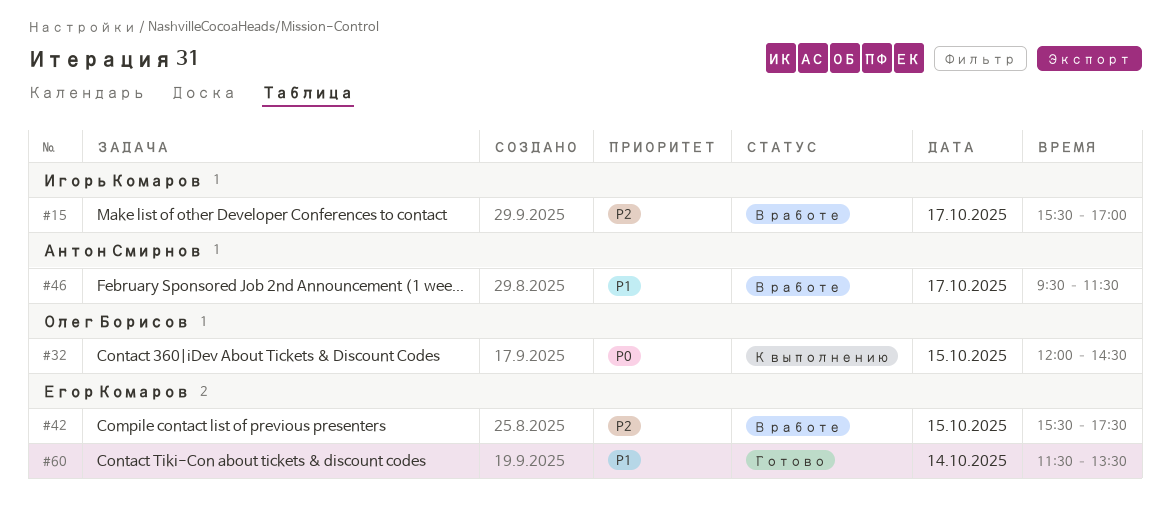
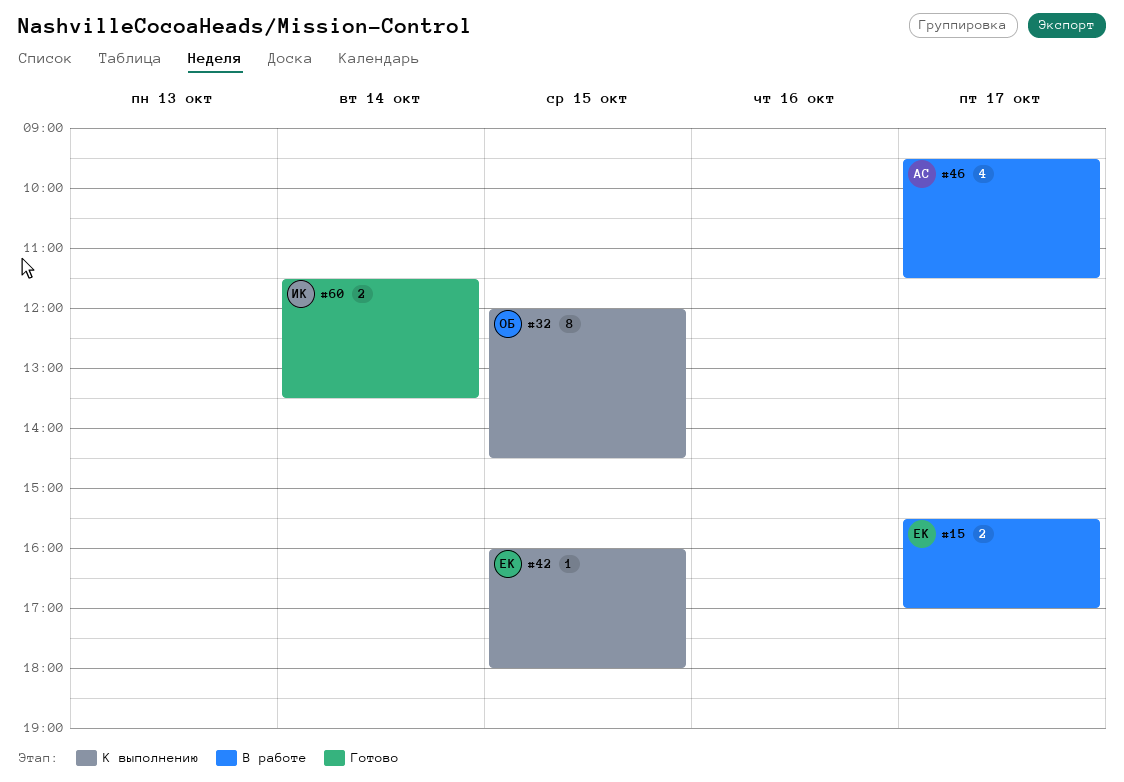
#15, owner: Игорь Комаров -> Егор Комаров
#42, status: В работе -> К выполнению
#42, begins: 15:30 -> 16:00
#42, ends: 17:30 -> 18:00
#60, owner: Егор Комаров -> Игорь Комаров

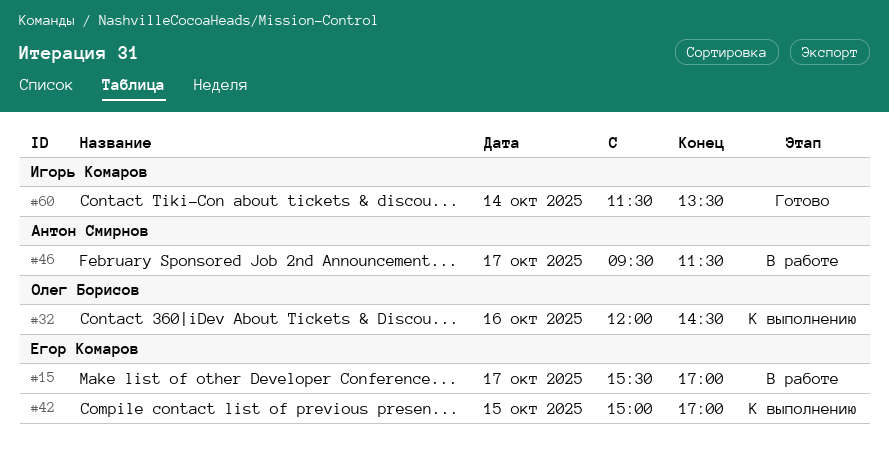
#32, day: Oct 15 -> Oct 16
#42, begins: 16:00 -> 15:00
#42, ends: 18:00 -> 17:00

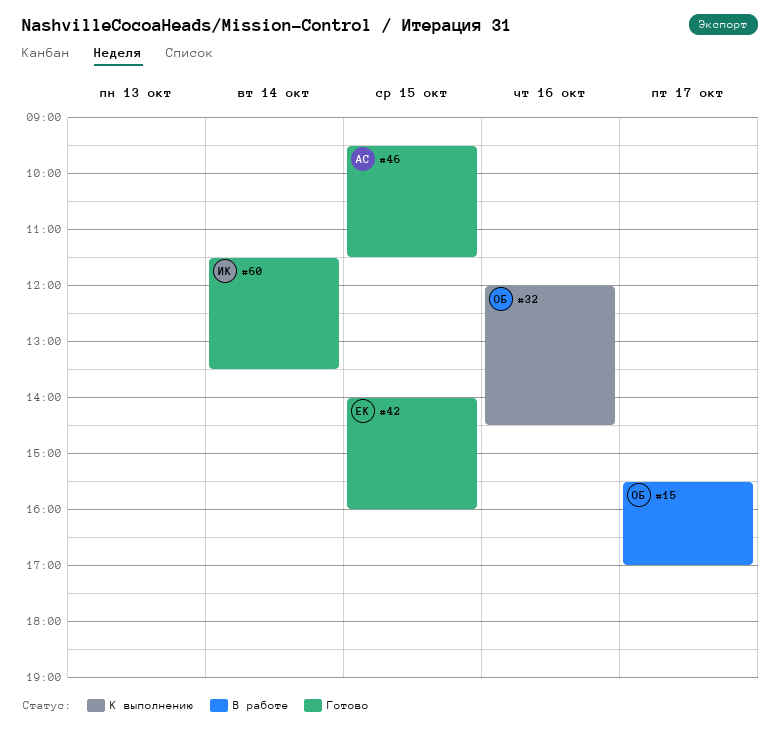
#15, owner: Егор Комаров -> Олег Борисов
#42, status: К выполнению -> Готово
#42, begins: 15:00 -> 14:00
#42, ends: 17:00 -> 16:00
#46, status: В работе -> Готово
#46, day: Oct 17 -> Oct 15

